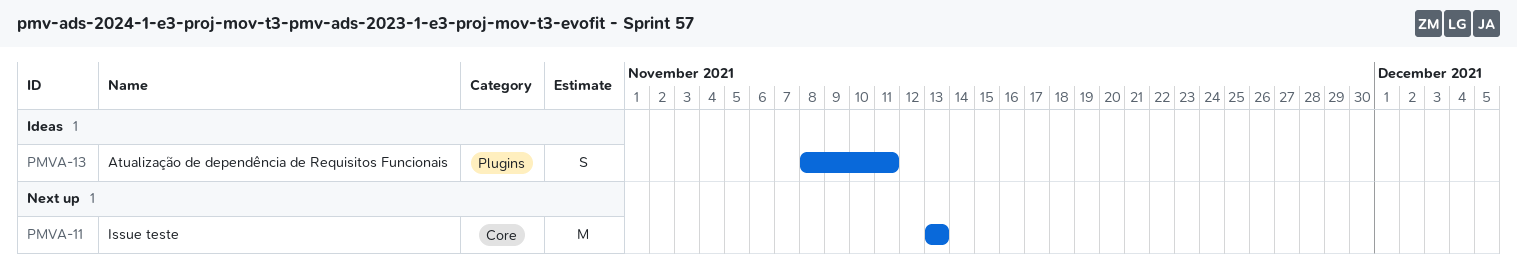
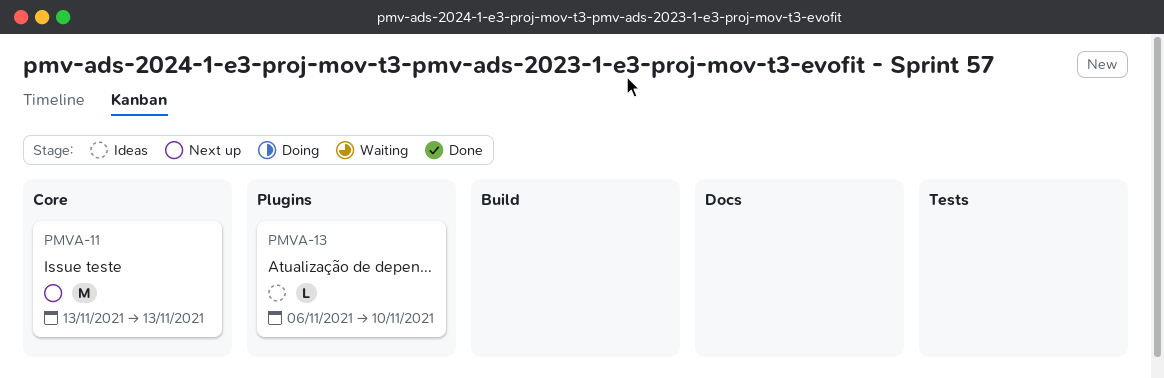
PMVA-13, estimate: S -> L
PMVA-13, start: Nov 8 -> Nov 6
PMVA-13, due: Nov 11 -> Nov 10

